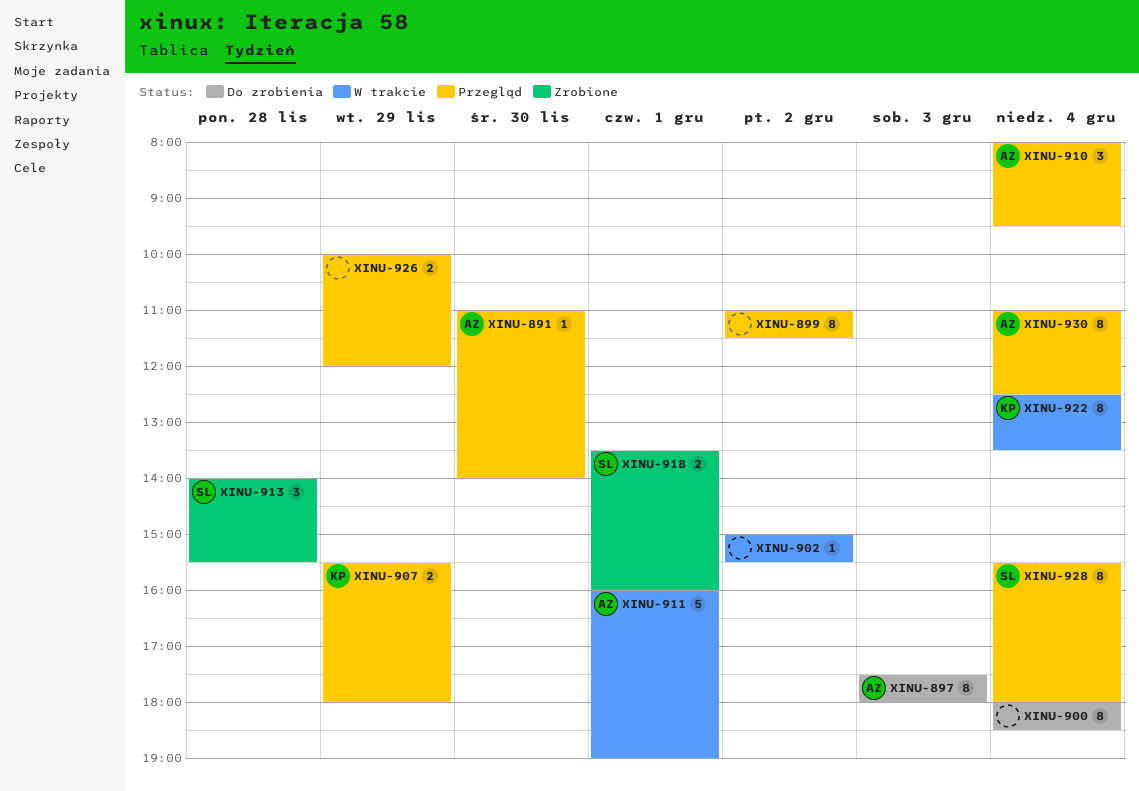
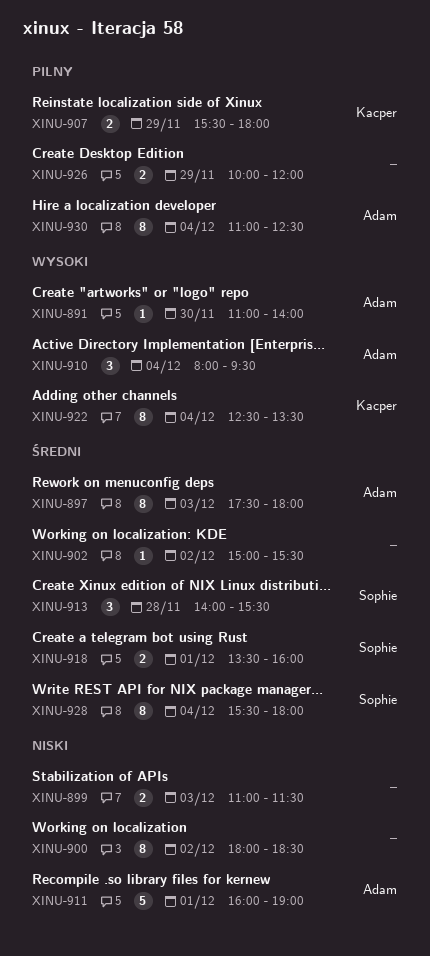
XINU-899, estimate: 8 -> 2
XINU-899, day: Dec 2 -> Dec 3
XINU-900, day: Dec 4 -> Dec 2

